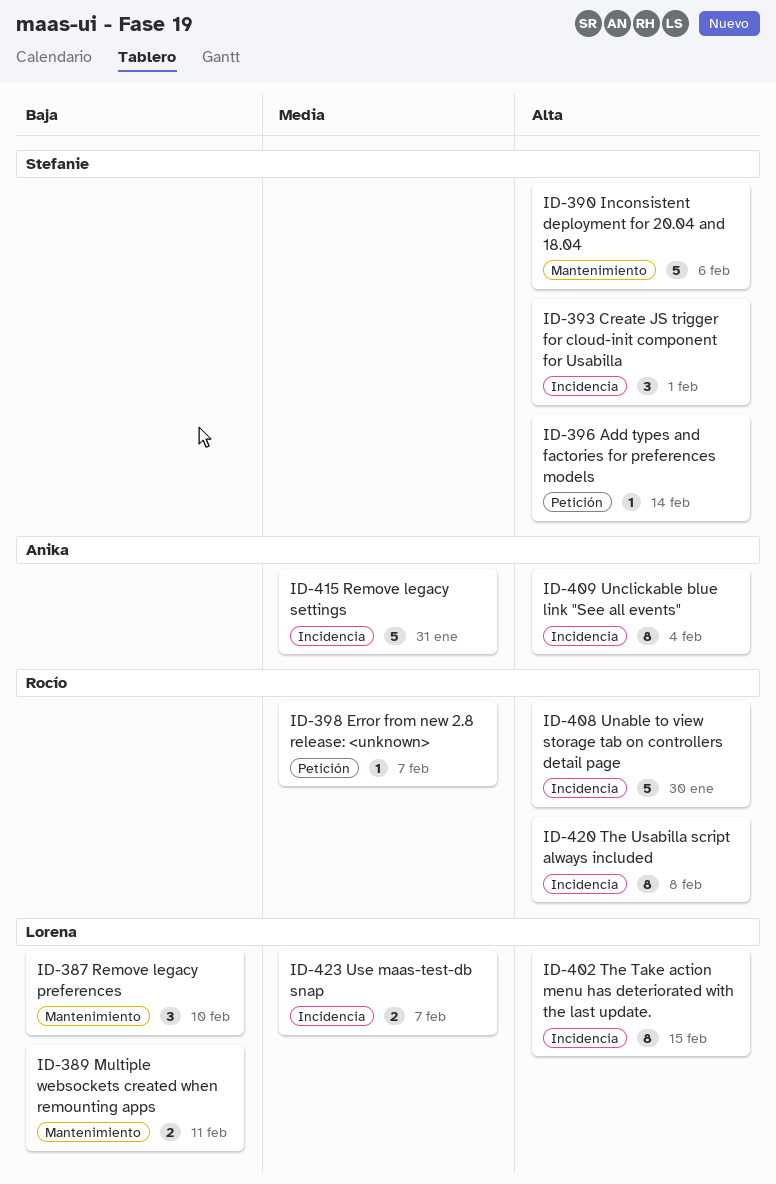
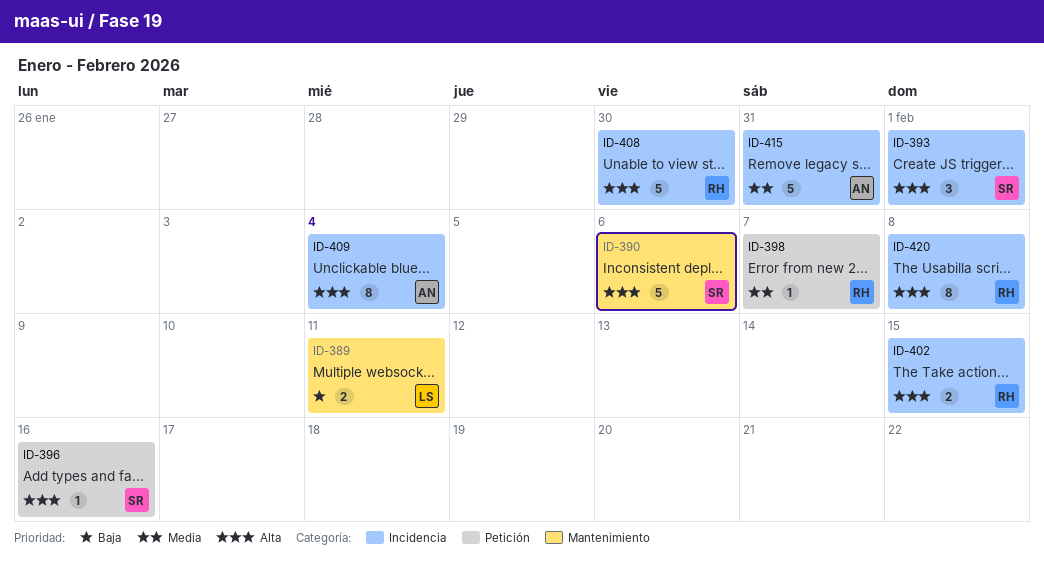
ID-387: present -> none
ID-396, due: Feb 14 -> Feb 16
ID-402, owner: Lorena -> Rocío
ID-402, estimate: 8 -> 2
ID-423: present -> none

